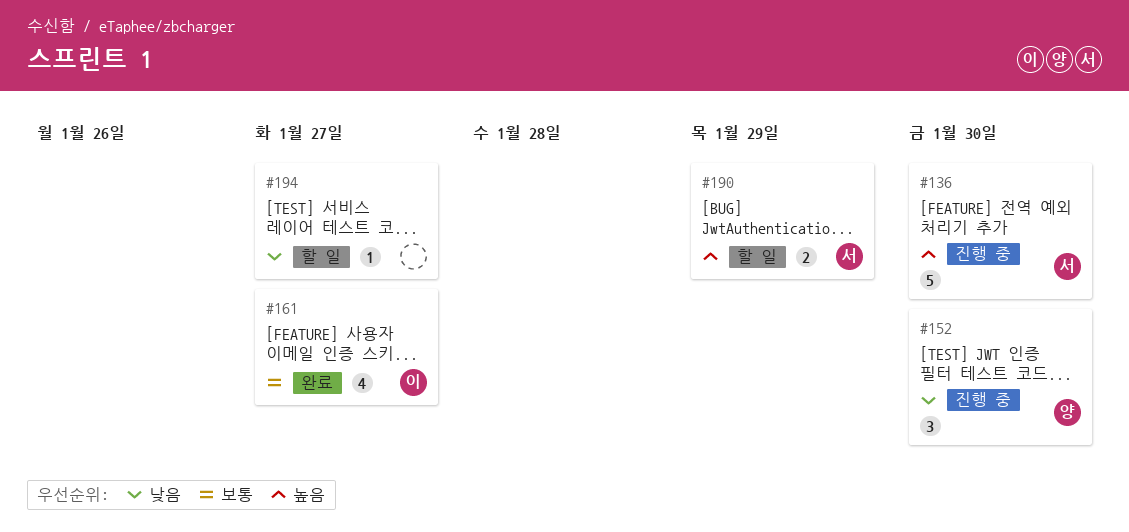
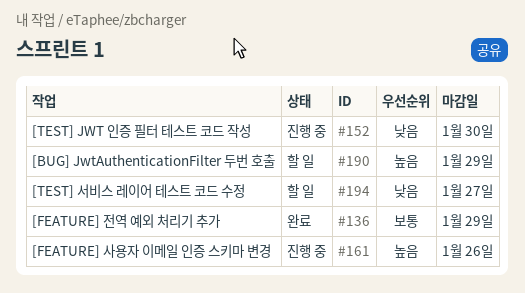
#136, status: 진행 중 -> 완료
#136, priority: 높음 -> 보통
#136, due: Jan 30 -> Jan 29
#161, status: 완료 -> 진행 중
#161, priority: 보통 -> 높음
#161, due: Jan 27 -> Jan 26

